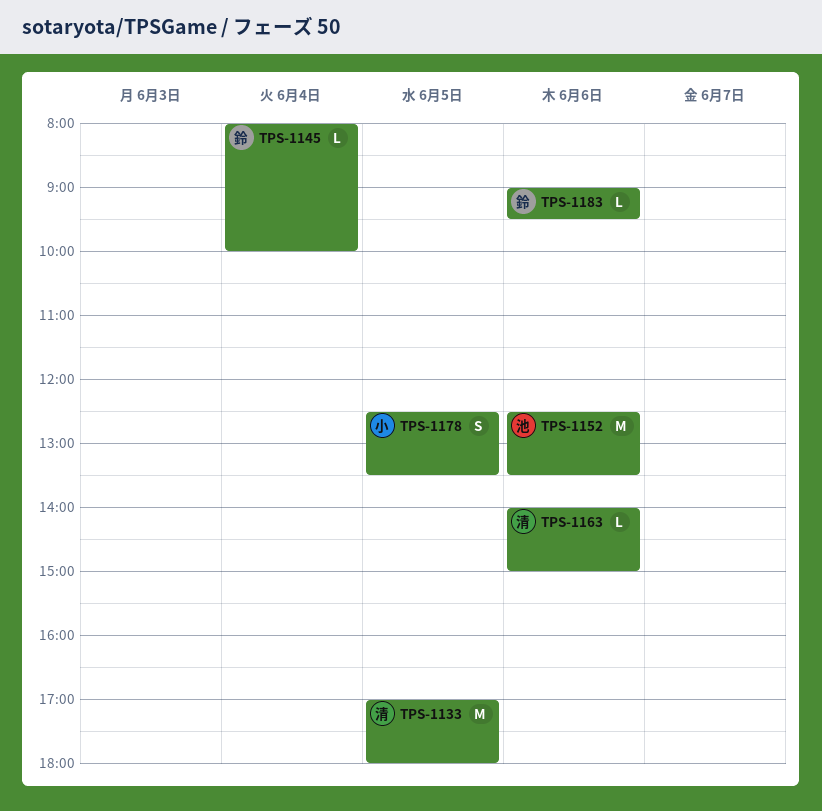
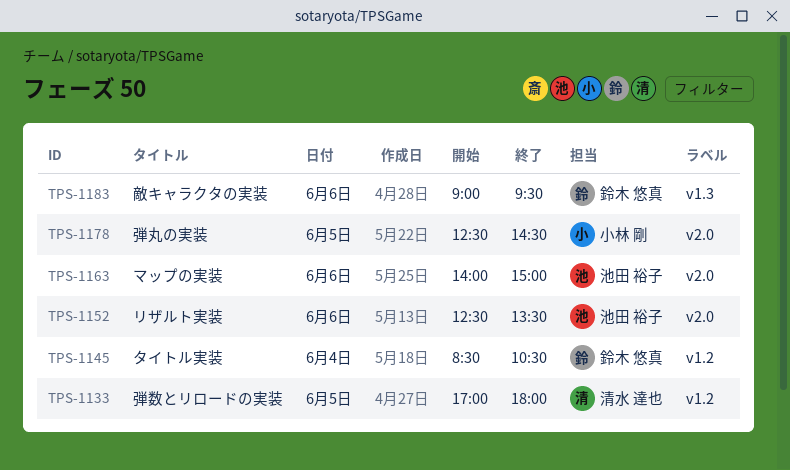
TPS-1145, begins: 08:00 -> 08:30
TPS-1145, ends: 10:00 -> 10:30
TPS-1163, owner: 清水 達也 -> 池田 裕子
TPS-1178, ends: 13:30 -> 14:30

